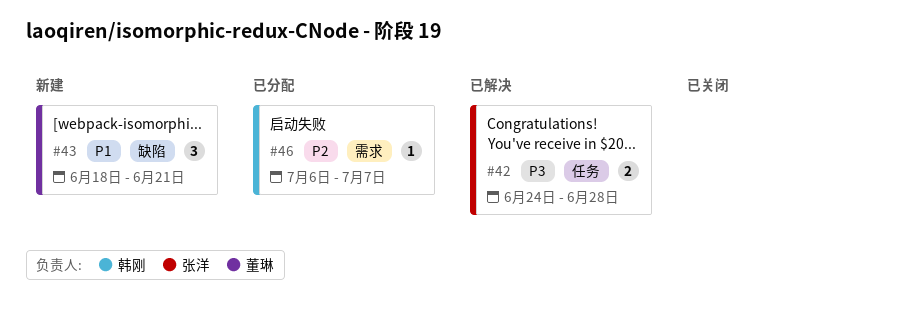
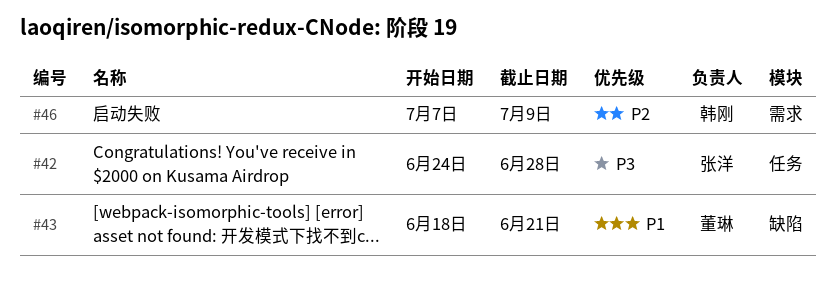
#46, start: Jul 6 -> Jul 7
#46, due: Jul 7 -> Jul 9

